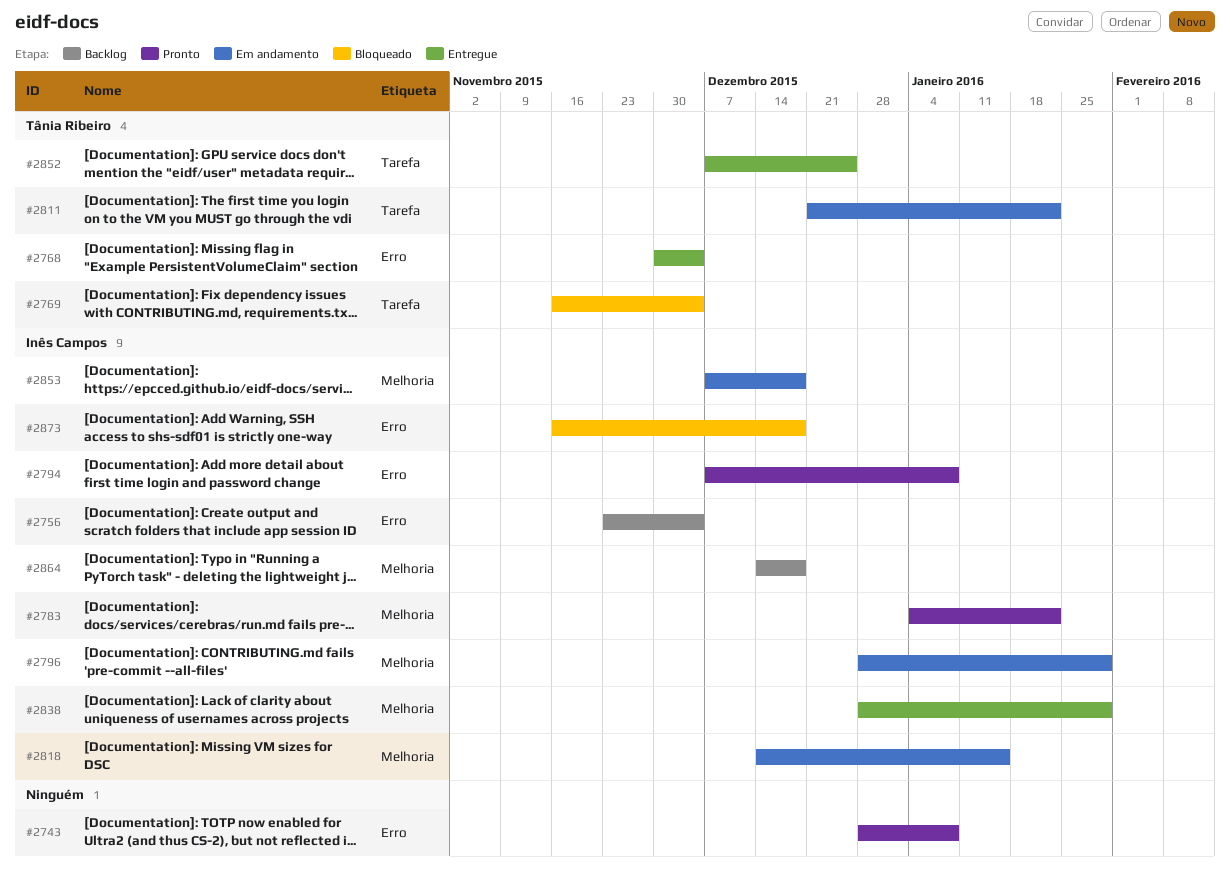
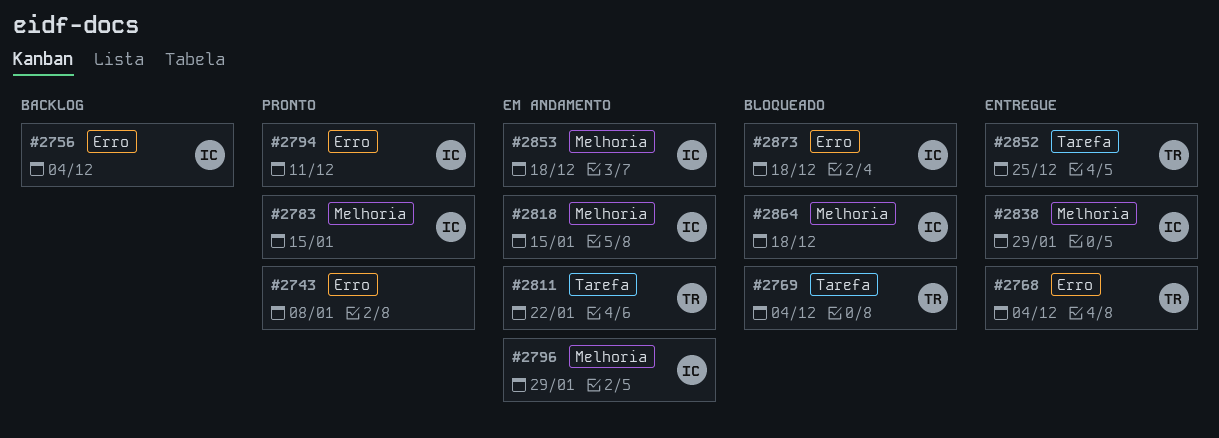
#2783, due: Jan 22 -> Jan 15
#2794, due: Jan 8 -> Dec 11
#2864, status: Backlog -> Bloqueado

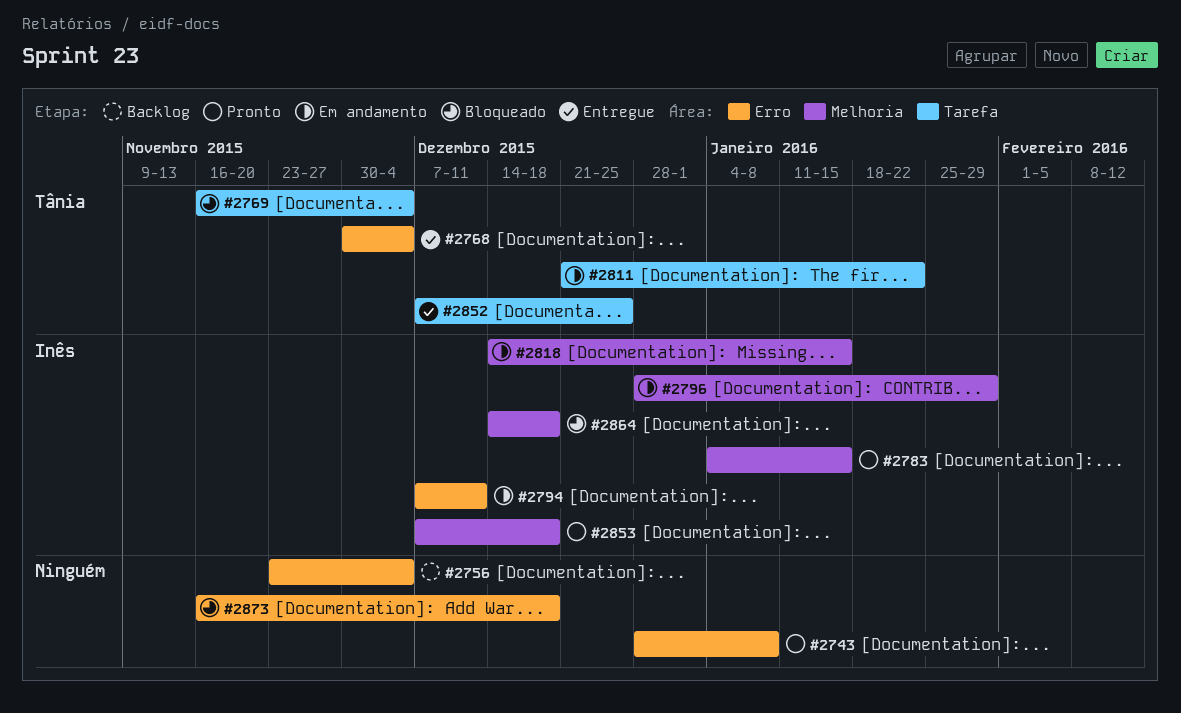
#2756, owner: Inês -> none
#2794, status: Pronto -> Em andamento
#2838: present -> none
#2853, status: Em andamento -> Pronto
#2873, owner: Inês -> none

